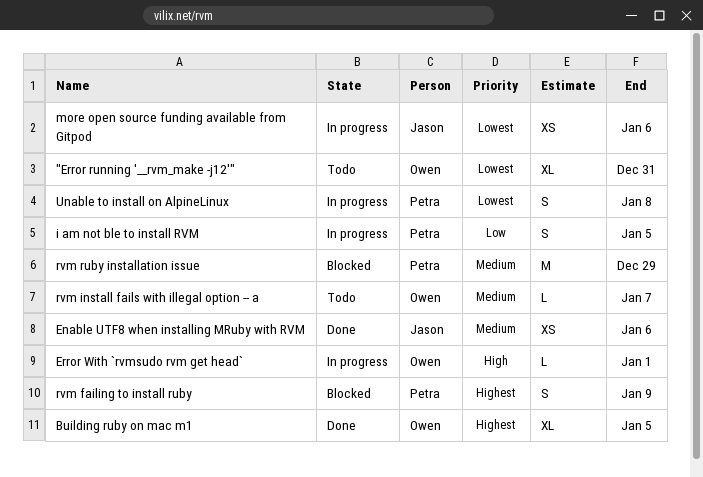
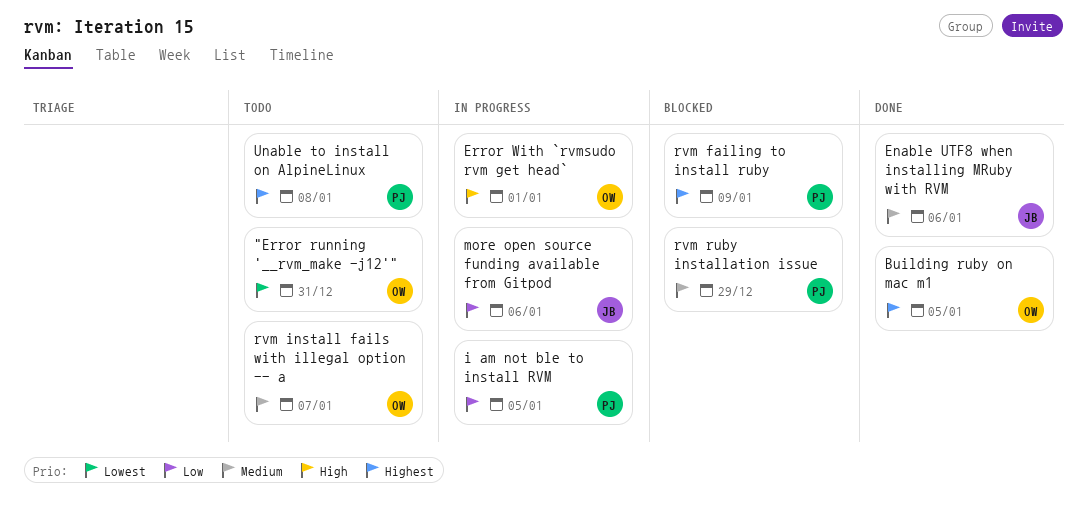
more open source funding available from Gitpod, priority: Lowest -> Low
Unable to install on AlpineLinux, status: In progress -> Todo
Unable to install on AlpineLinux, priority: Lowest -> Highest

